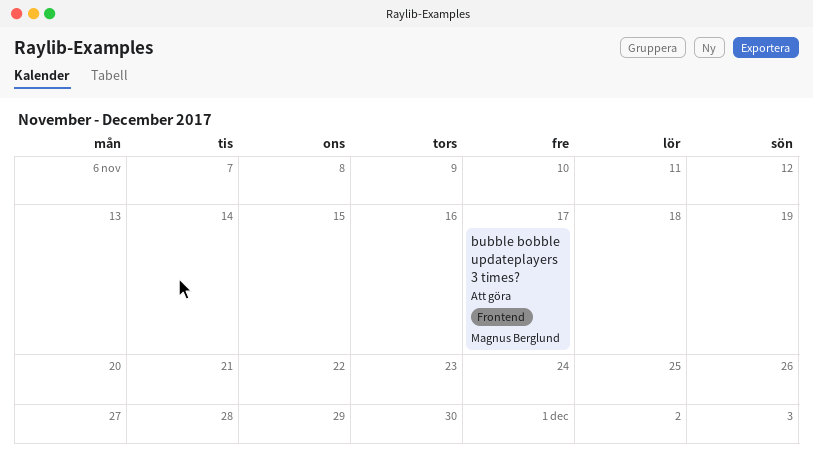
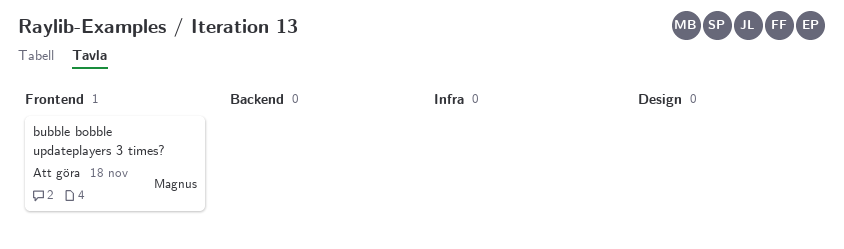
bubble bobble updateplayers 3 times?, due: Nov 17 -> Nov 18

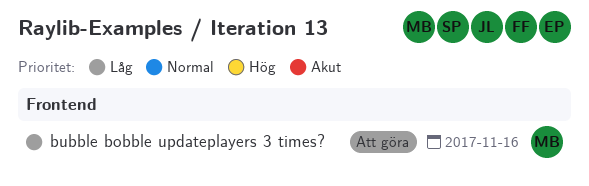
bubble bobble updateplayers 3 times?, due: Nov 18 -> Nov 16

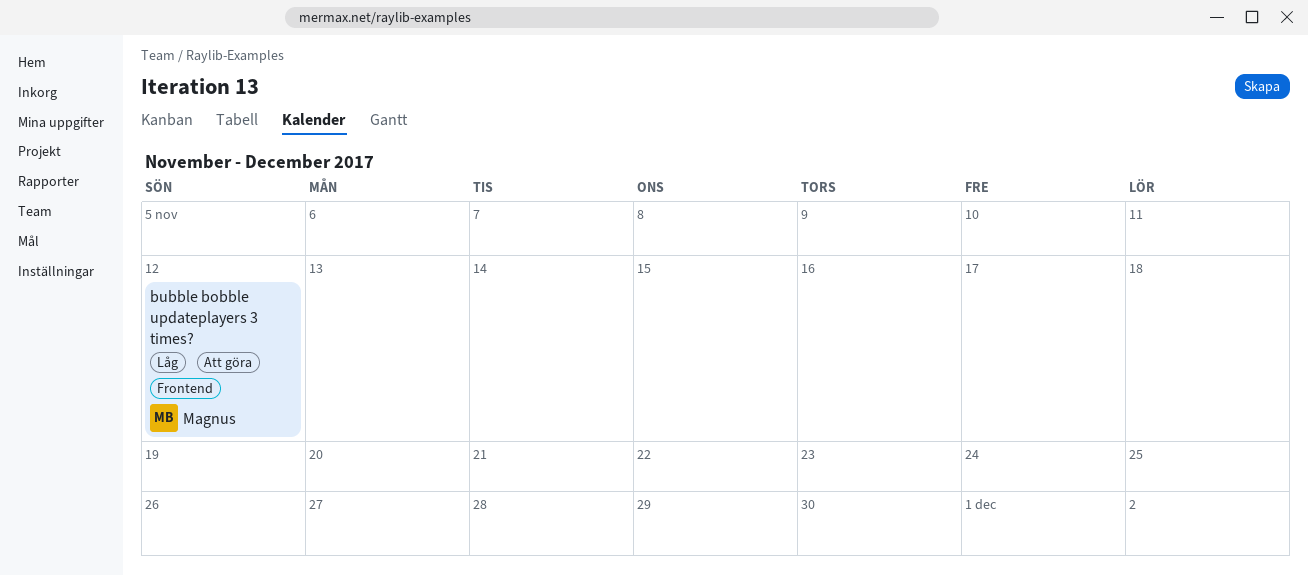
bubble bobble updateplayers 3 times?, due: Nov 16 -> Nov 12

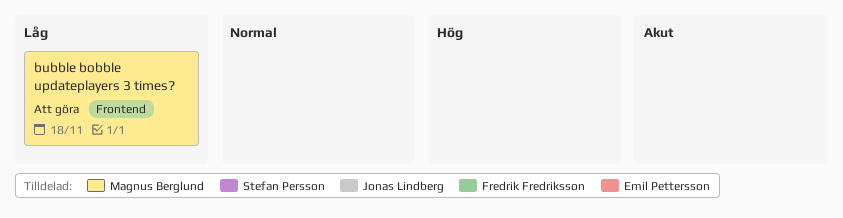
bubble bobble updateplayers 3 times?, due: Nov 12 -> Nov 18

